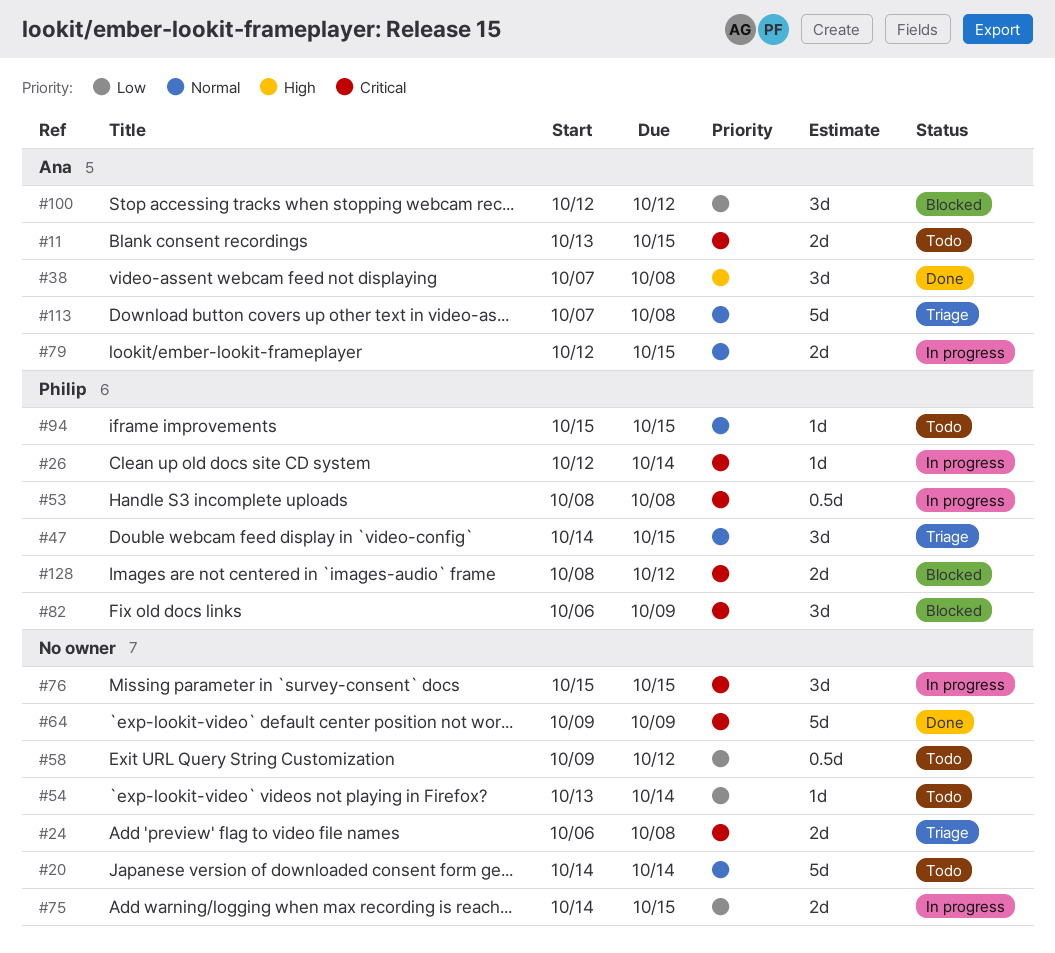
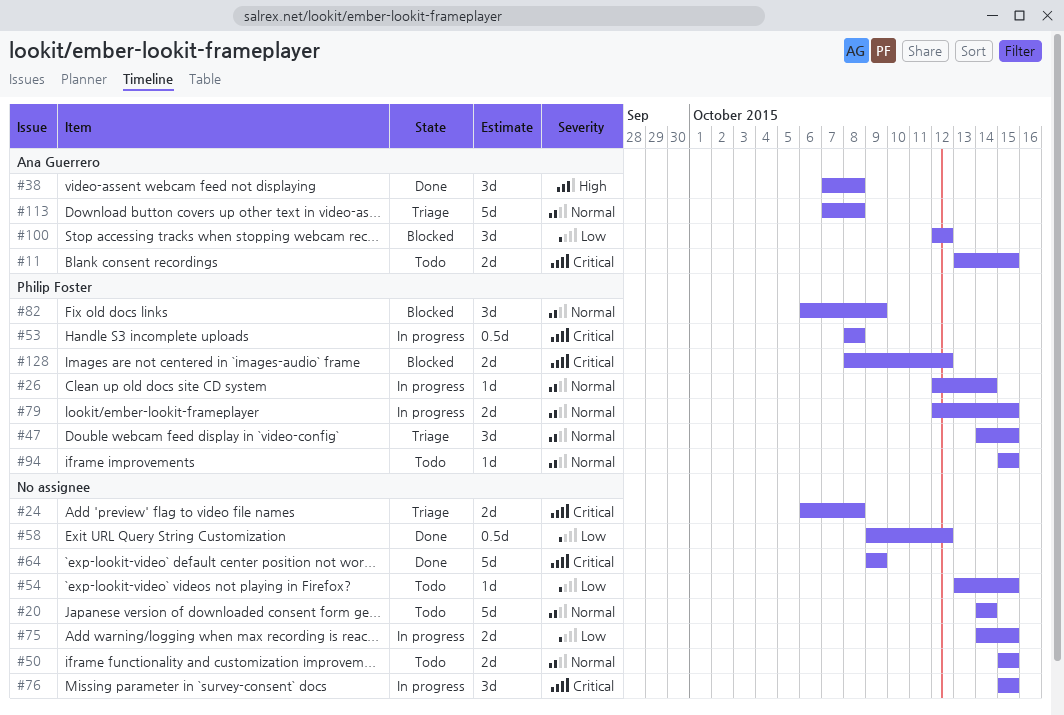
#26, priority: Critical -> Normal
#50: none -> present
#54, due: Oct 14 -> Oct 15
#58, status: Todo -> Done
#79, owner: Ana Guerrero -> Philip Foster
#82, priority: Critical -> Normal

